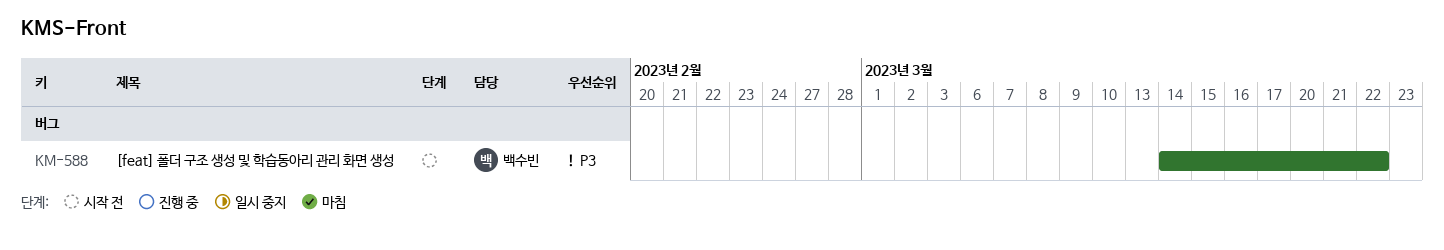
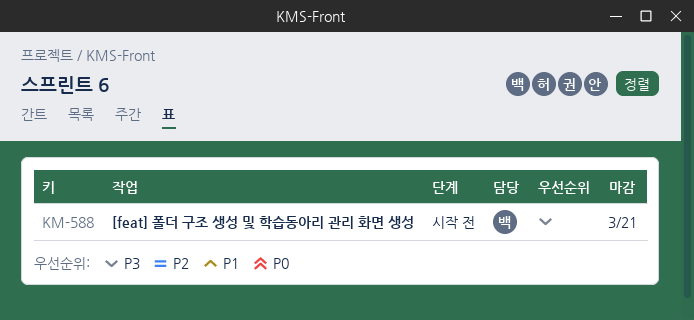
KM-588, due: Mar 22 -> Mar 21

